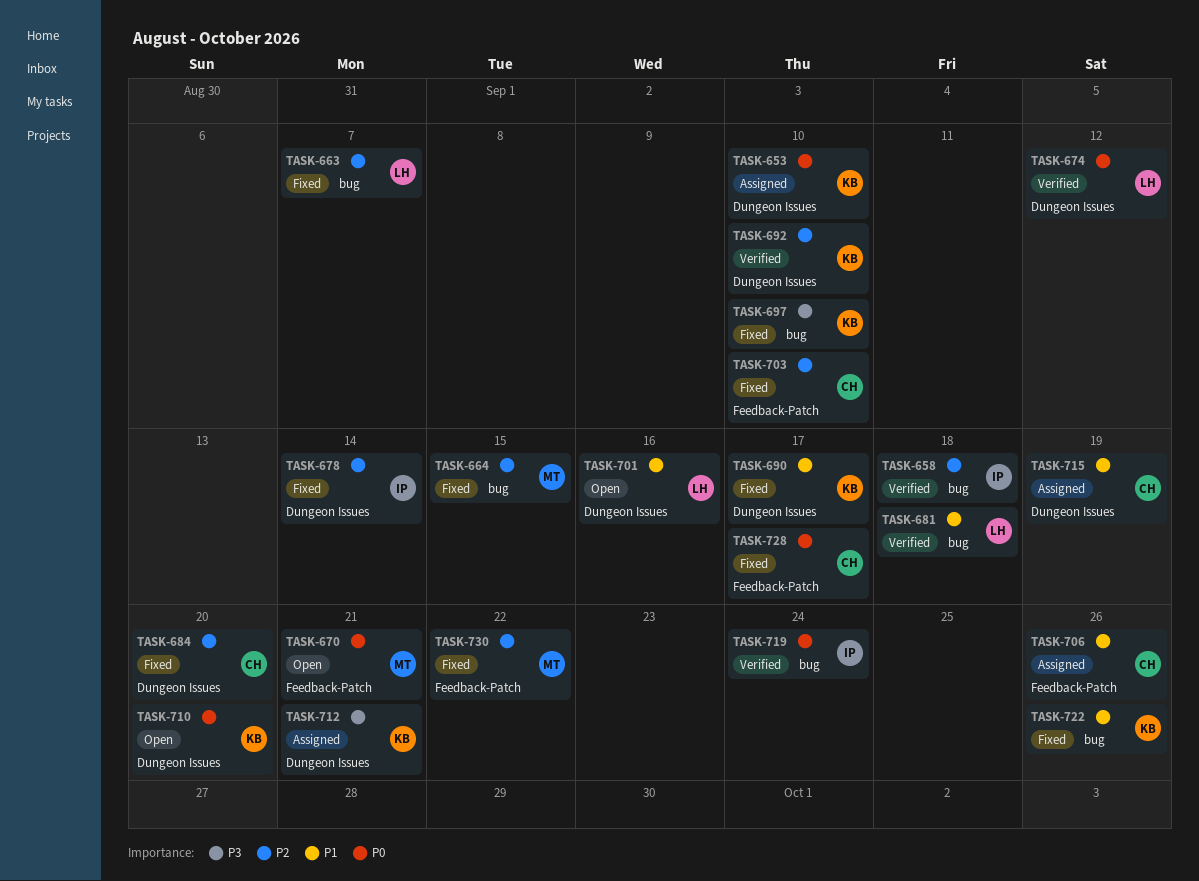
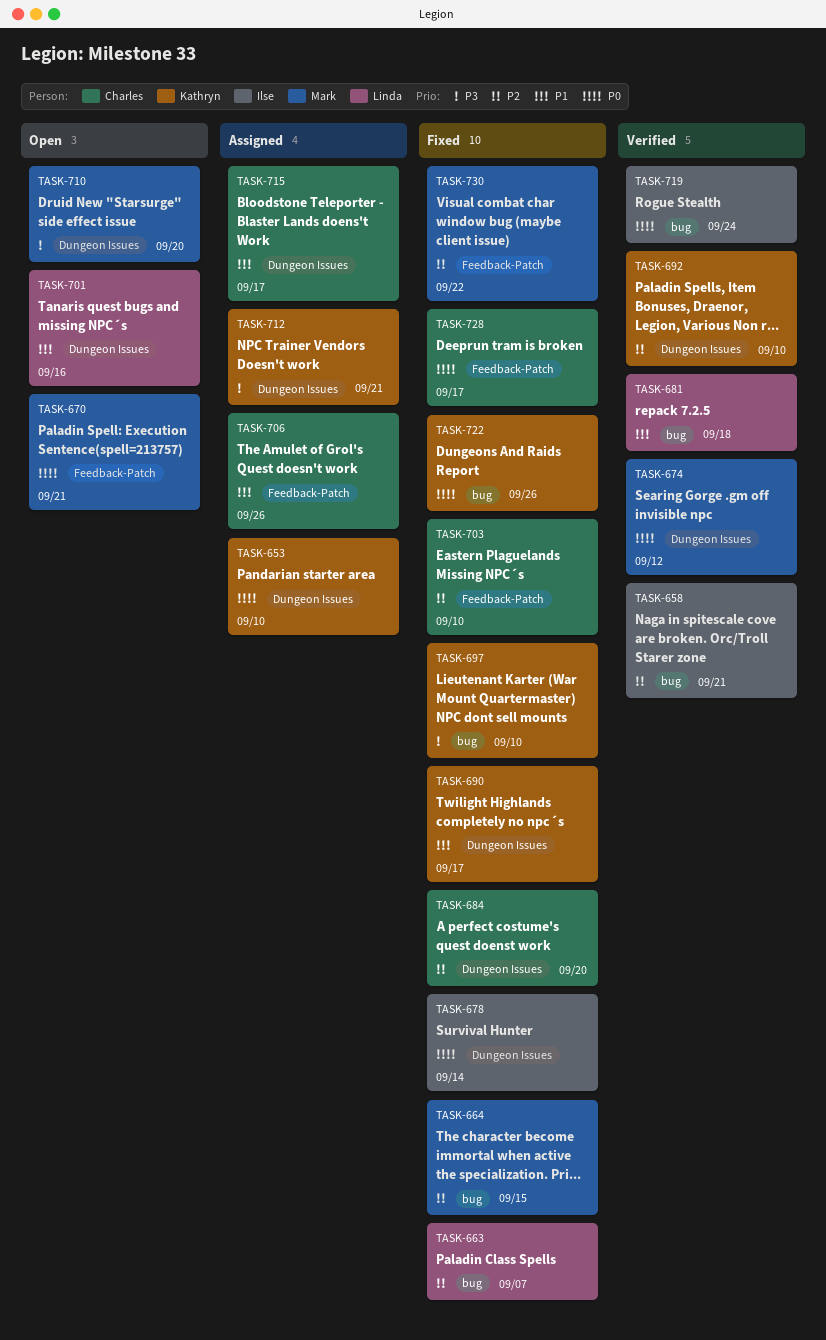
TASK-658, due: Sep 18 -> Sep 21
TASK-674, owner: Linda -> Mark
TASK-678, priority: P2 -> P0
TASK-710, owner: Kathryn -> Mark
TASK-710, priority: P0 -> P3
TASK-715, due: Sep 19 -> Sep 17
TASK-722, priority: P1 -> P0

